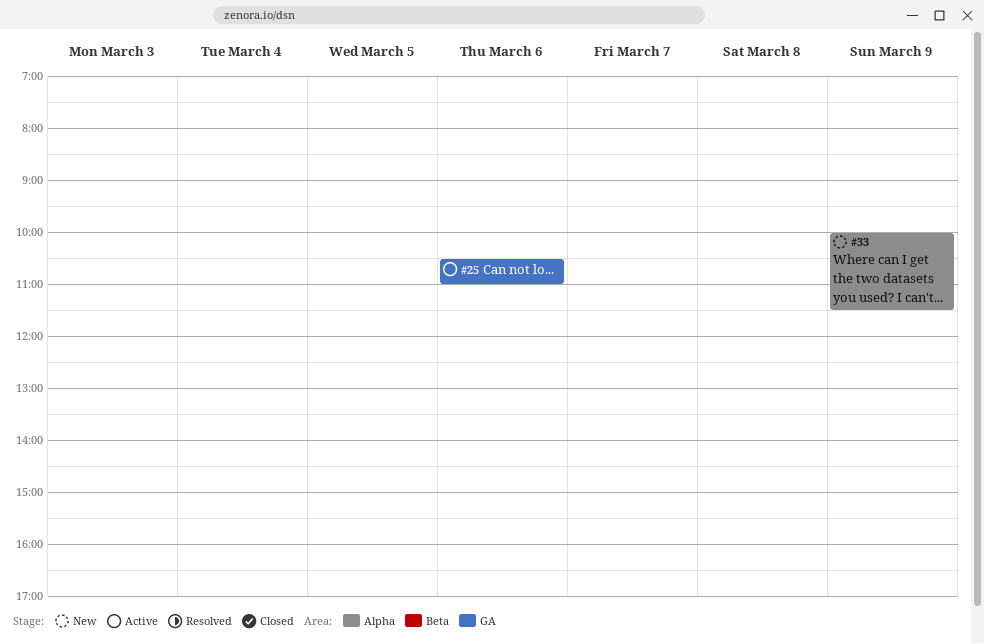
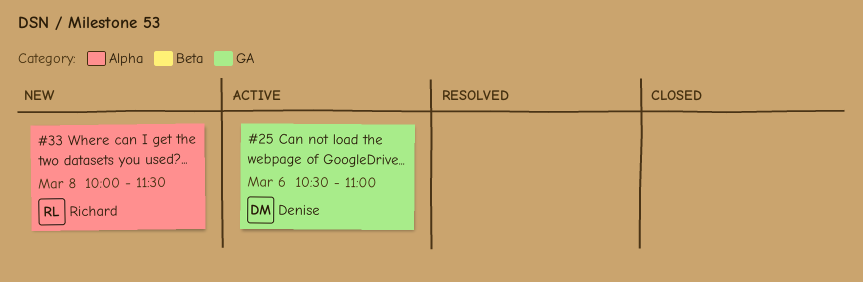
#33, day: Mar 9 -> Mar 8

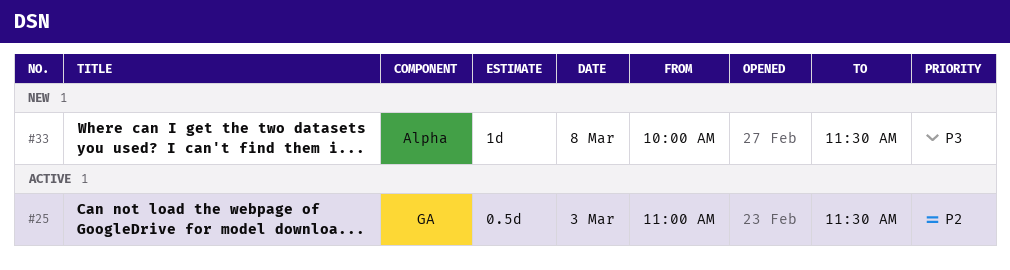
#25, day: Mar 6 -> Mar 3
#25, begins: 10:30 -> 11:00
#25, ends: 11:00 -> 11:30

